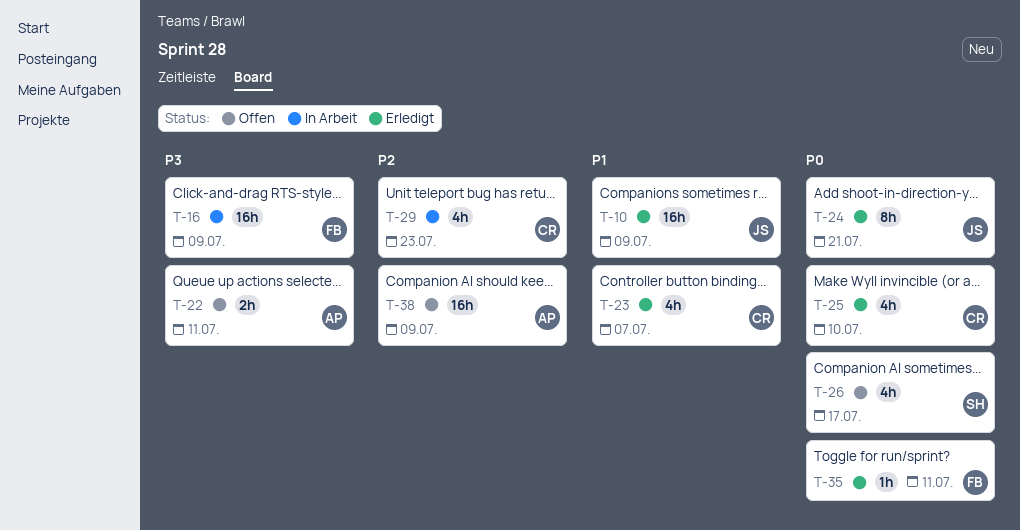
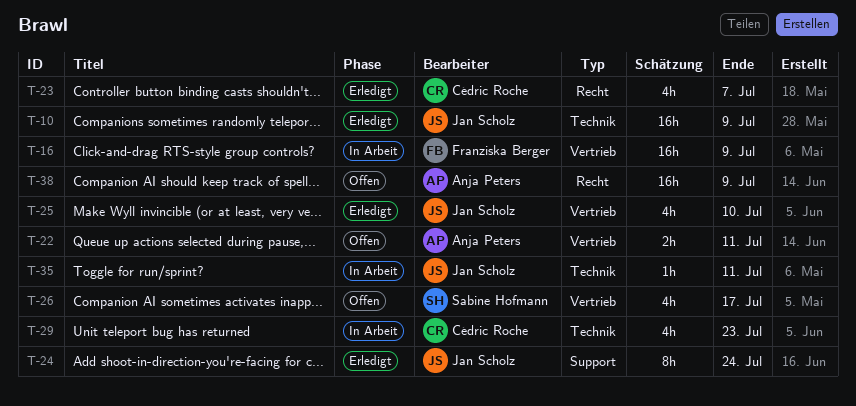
T-24, due: Jul 21 -> Jul 24
T-25, owner: Cédric Roche -> Jan Scholz
T-35, status: Erledigt -> In Arbeit
T-35, owner: Franziska Berger -> Jan Scholz

